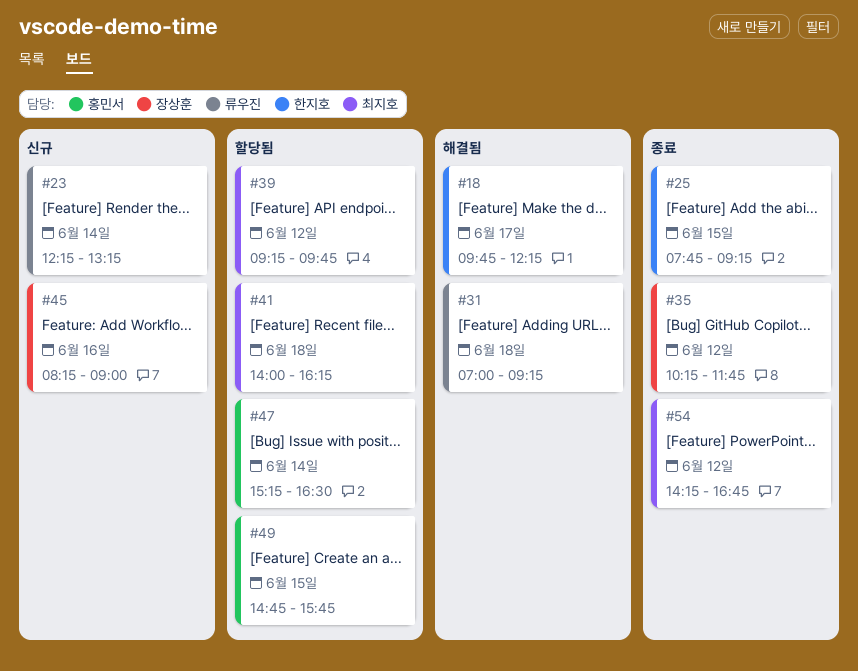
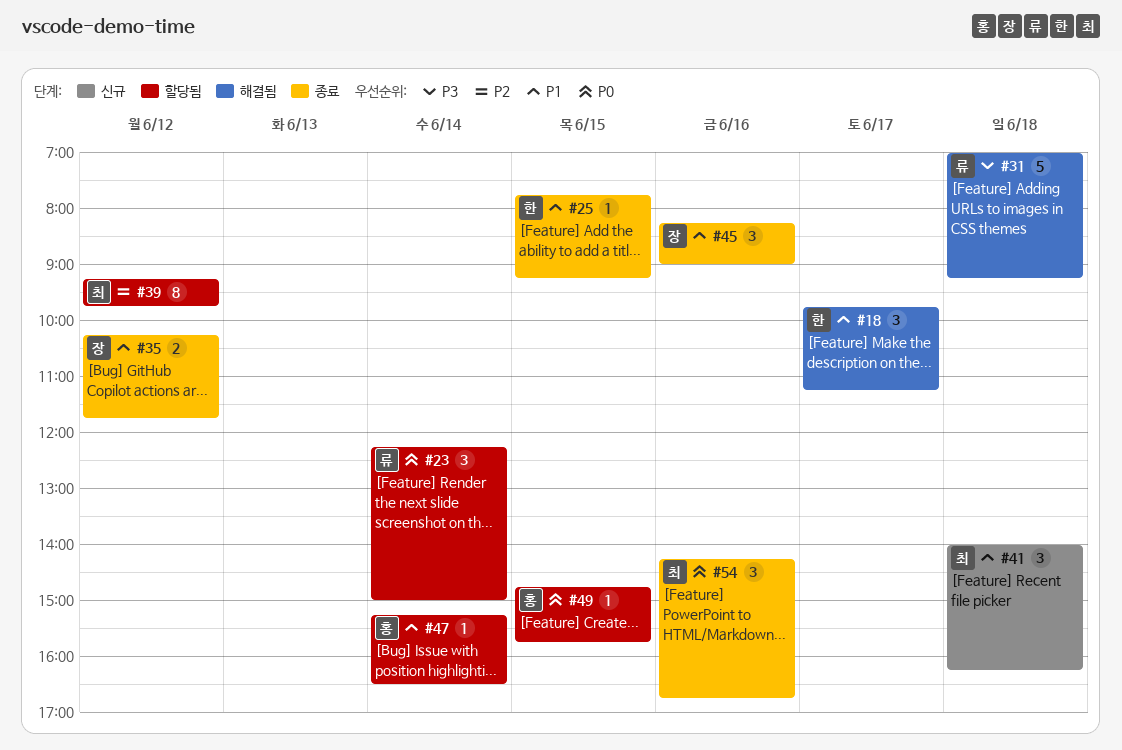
#18, ends: 12:15 -> 11:15
#23, status: 신규 -> 할당됨
#23, ends: 13:15 -> 15:00
#41, status: 할당됨 -> 신규
#45, status: 신규 -> 종료
#54, day: Jun 12 -> Jun 16

